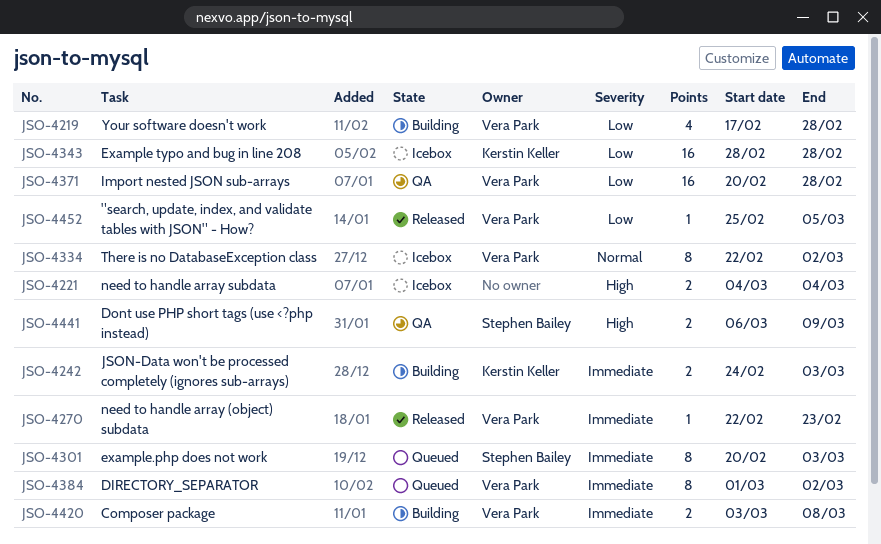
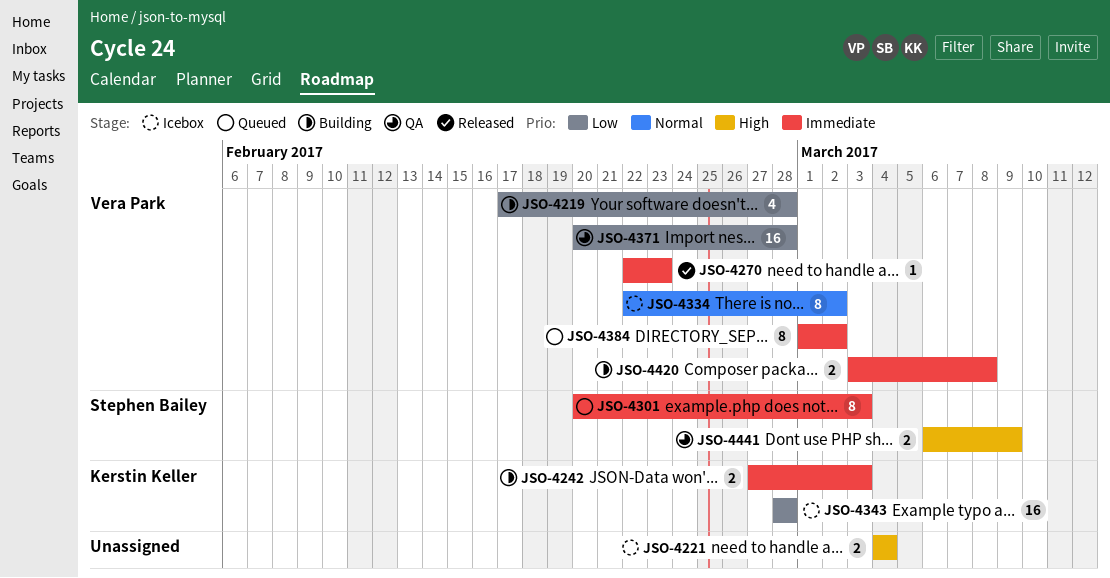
JSO-4242, start: Feb 24 -> Feb 27
JSO-4452: present -> none

